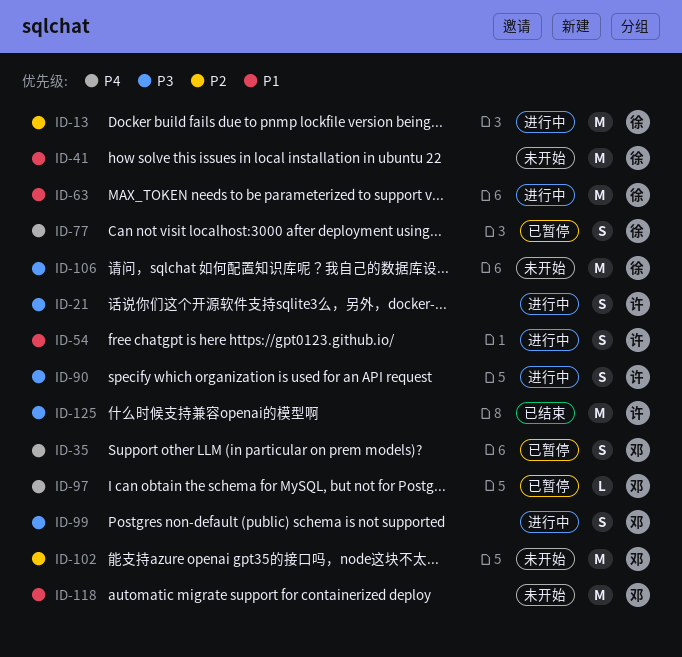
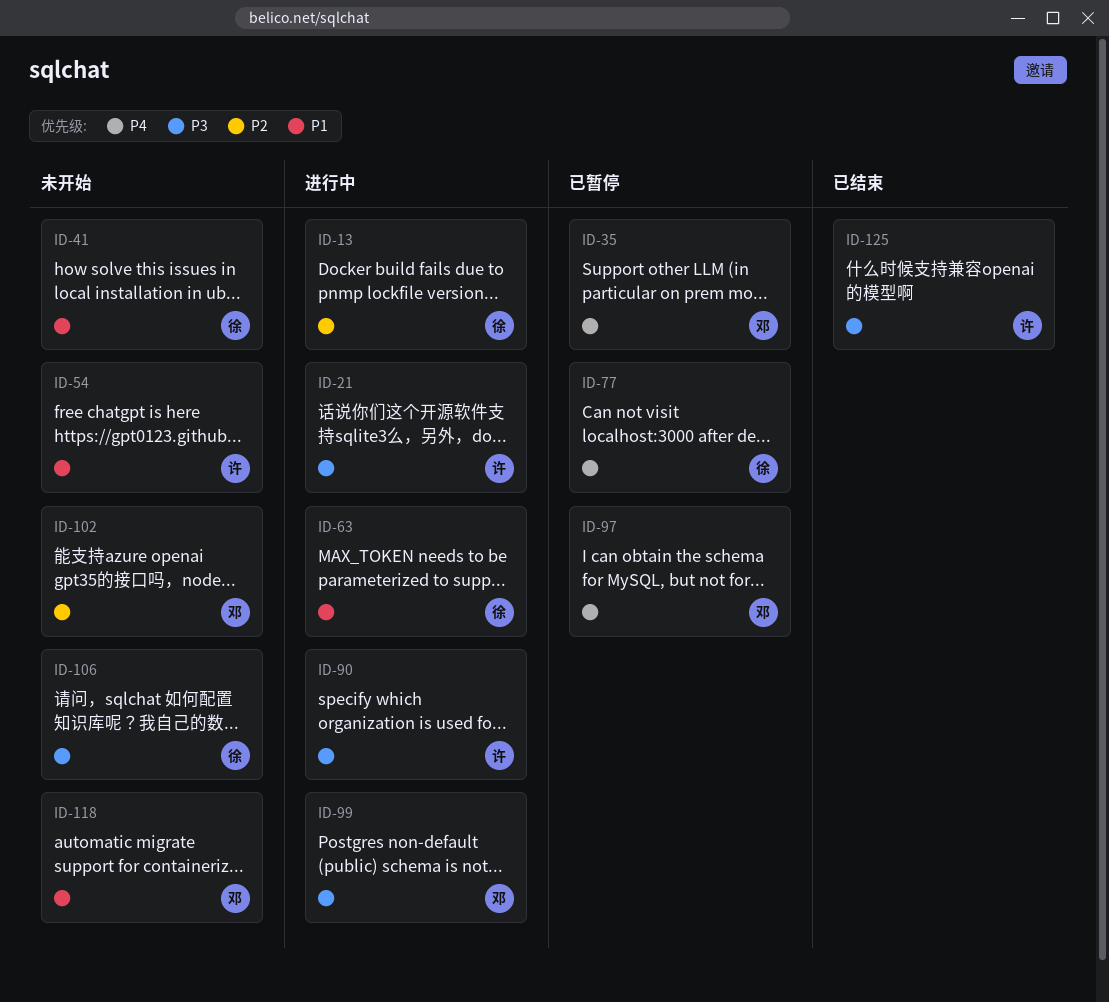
ID-54, status: 进行中 -> 未开始

